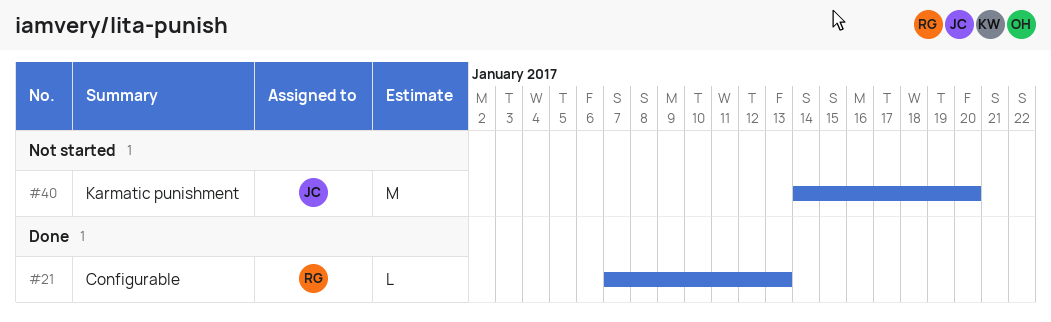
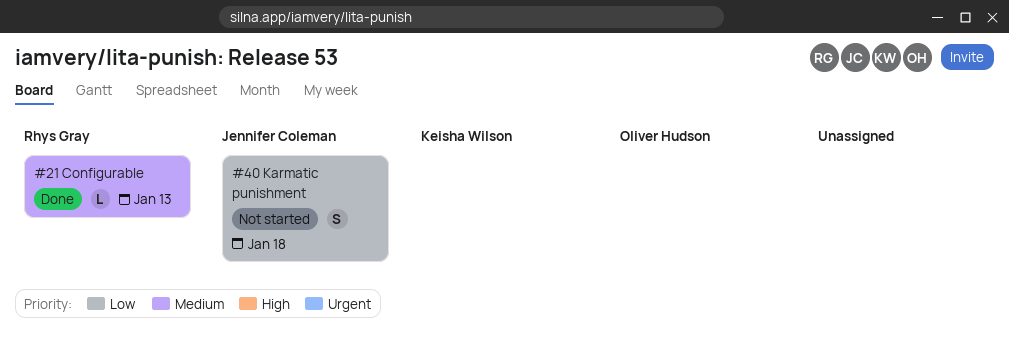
#40, estimate: M -> S
#40, due: Jan 20 -> Jan 18

